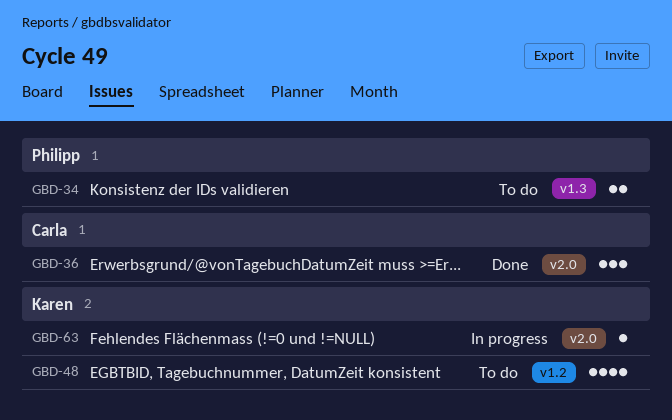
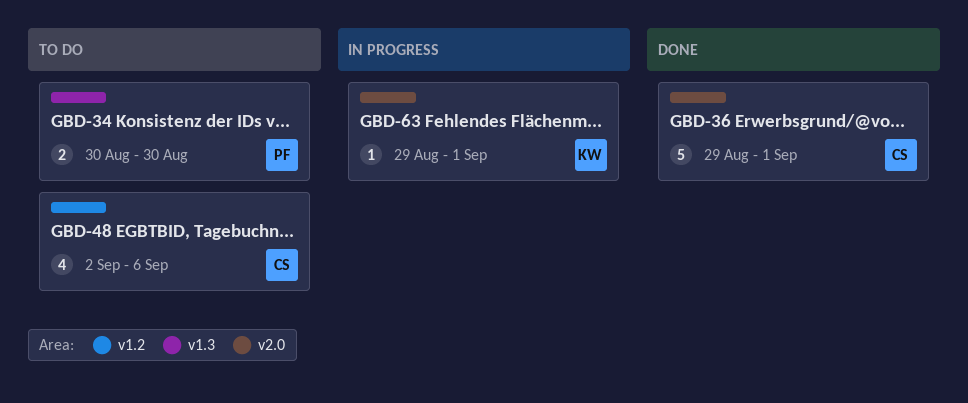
GBD-36, estimate: 3 -> 5
GBD-48, owner: Karen -> Carla

